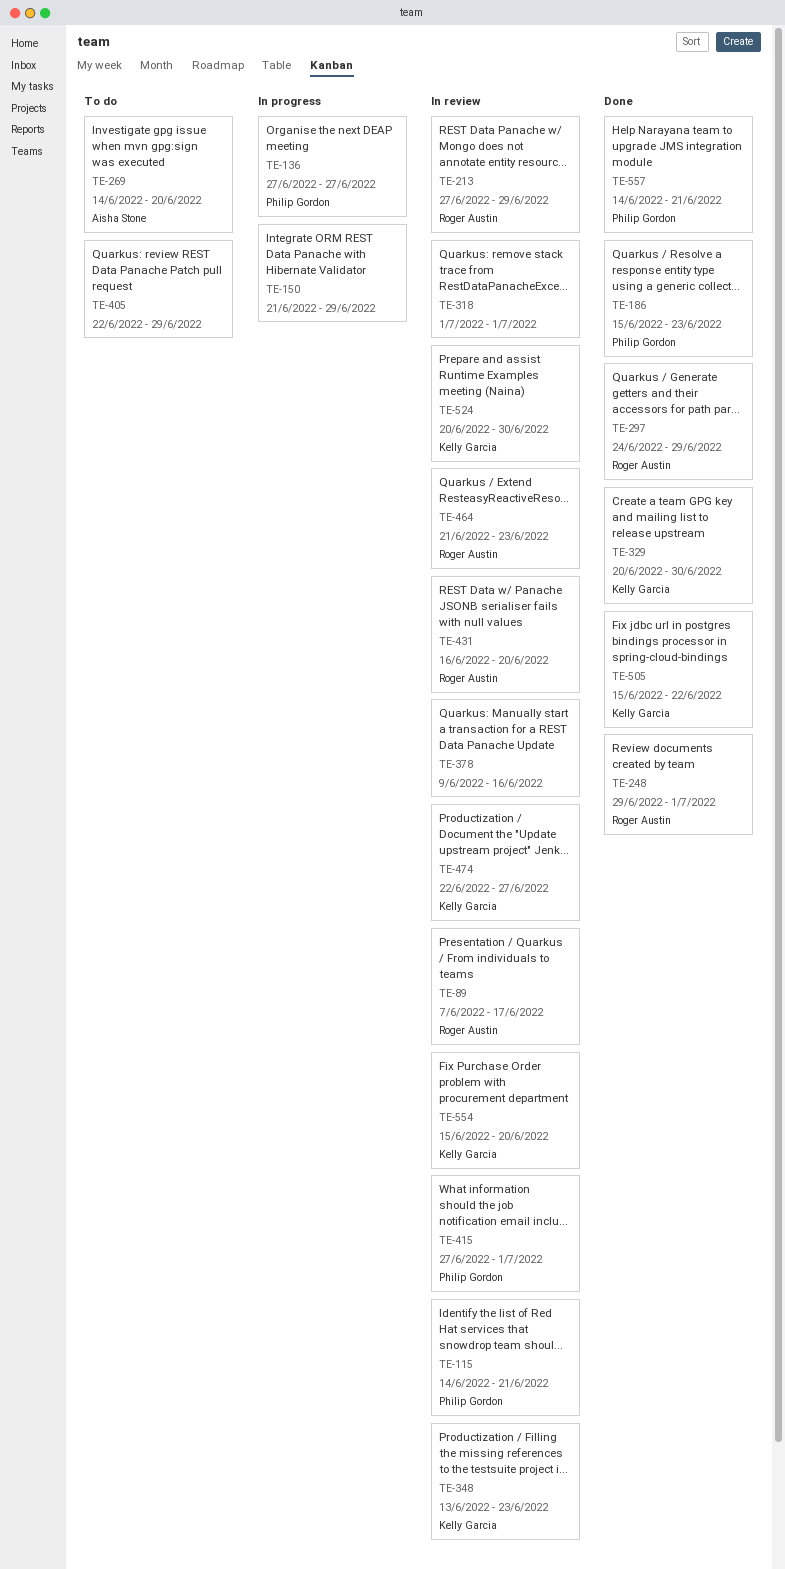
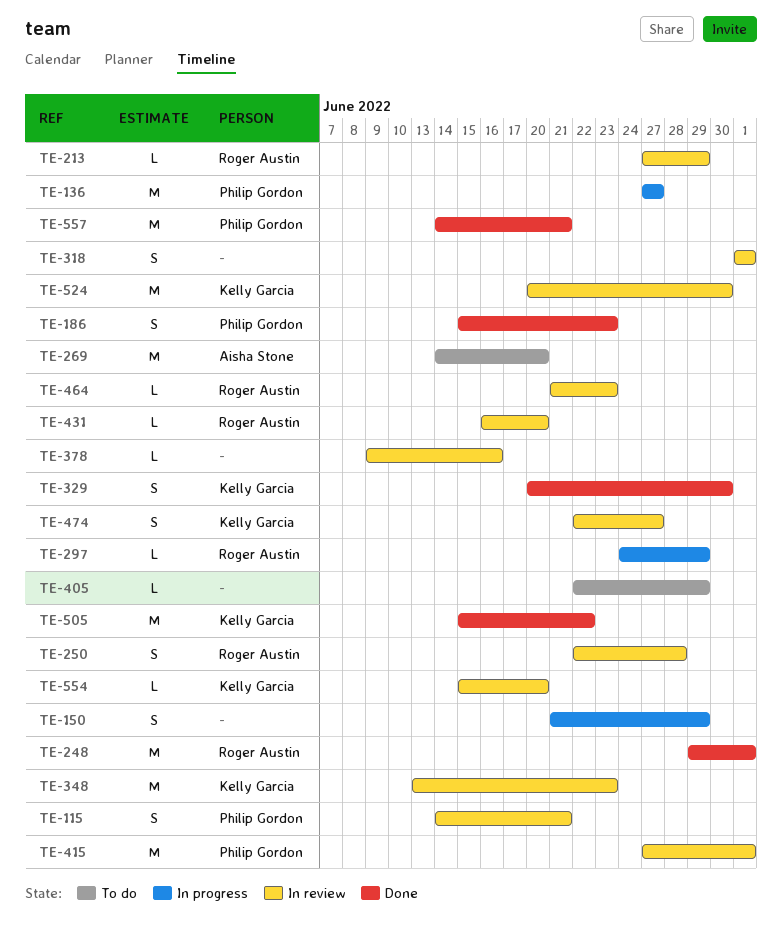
TE-89: present -> none
TE-250: none -> present
TE-297, status: Done -> In progress

